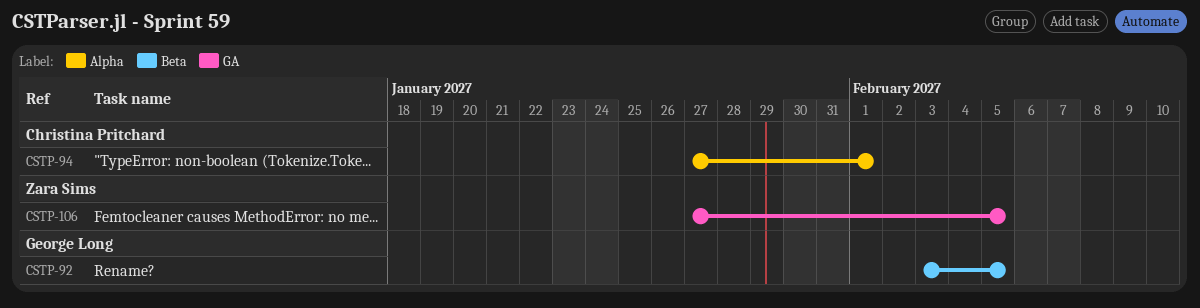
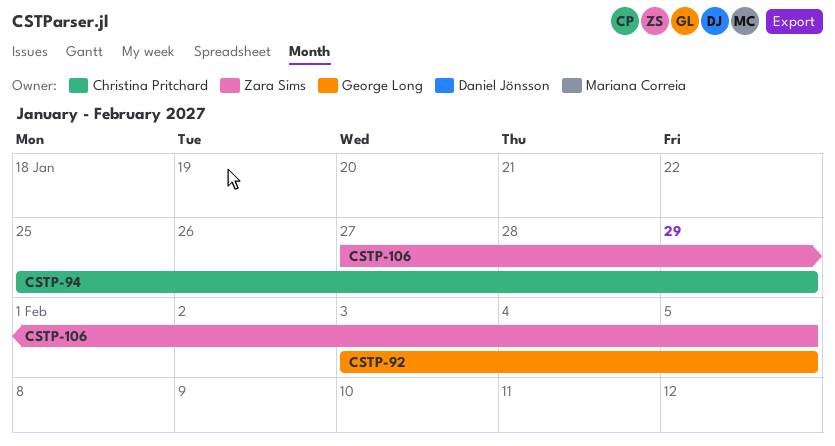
CSTP-94, start: Jan 27 -> Jan 25
CSTP-94, due: Feb 1 -> Jan 29

